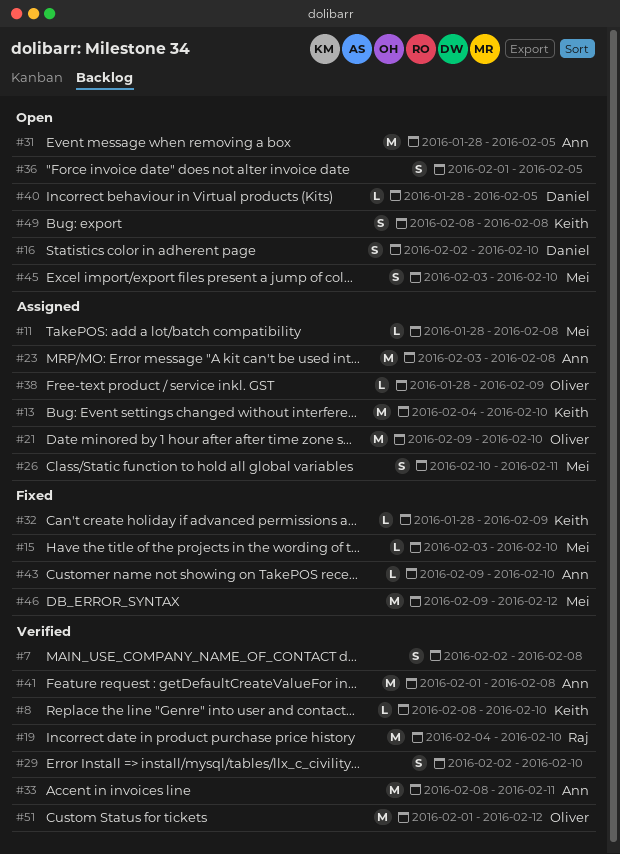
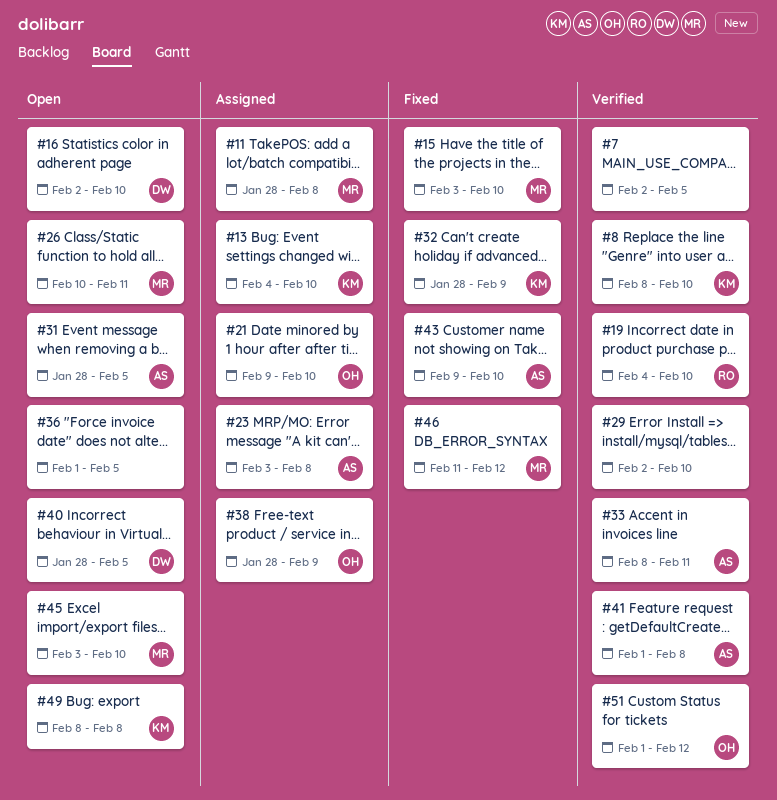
#7, due: Feb 8 -> Feb 5
#26, status: Assigned -> Open
#46, start: Feb 9 -> Feb 11

